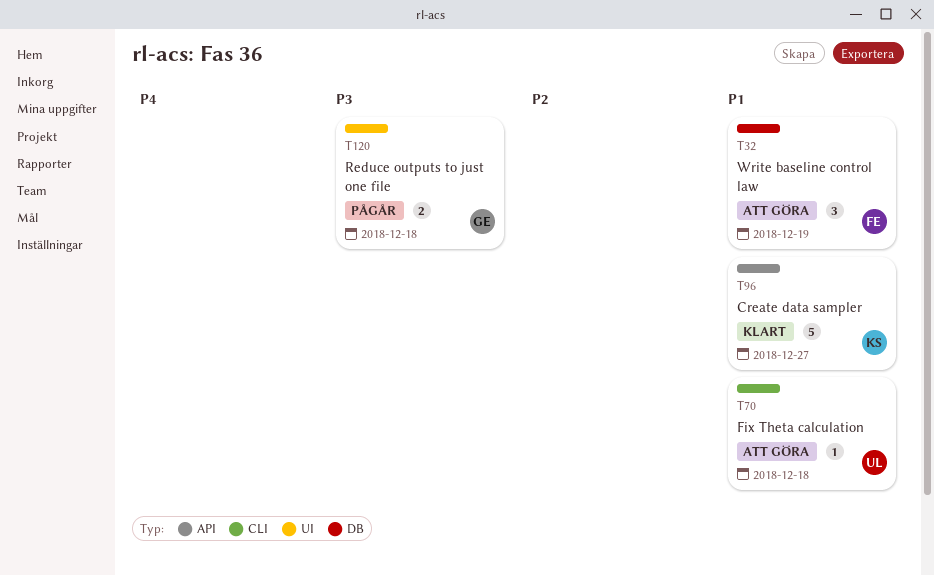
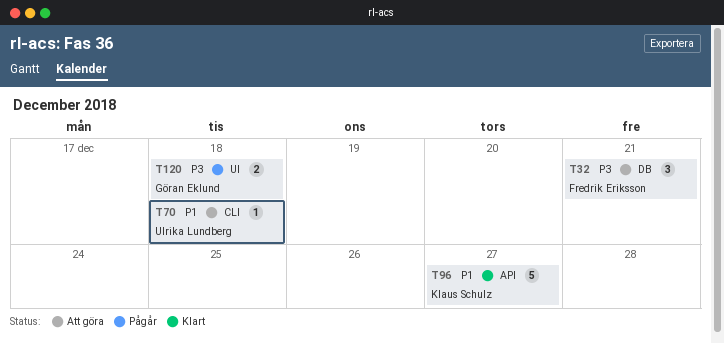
T32, priority: P1 -> P3
T32, due: Dec 19 -> Dec 21

